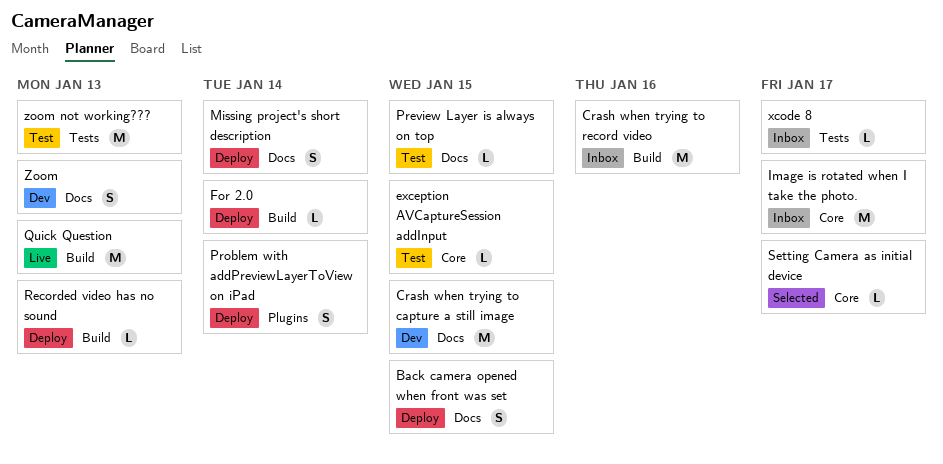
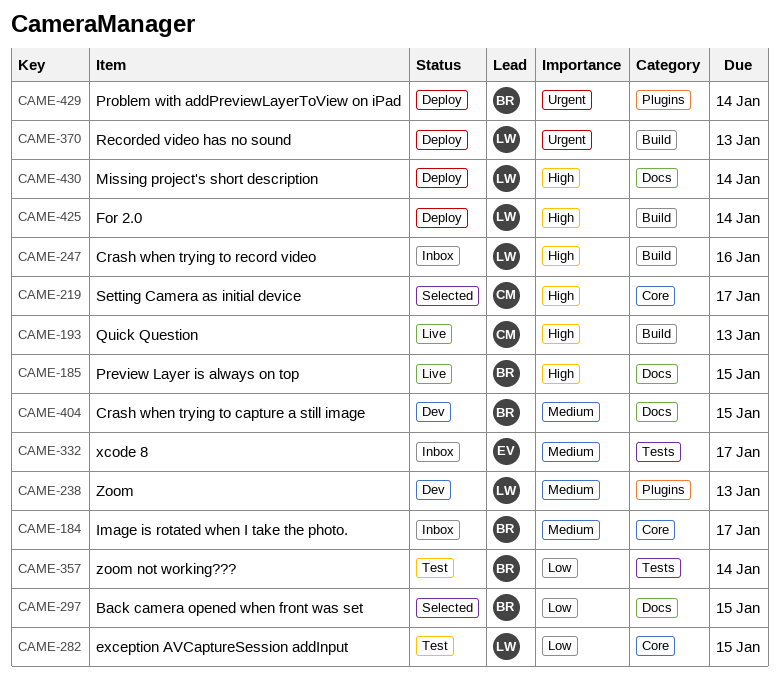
Back camera opened when front was set, status: Deploy -> Selected
Preview Layer is always on top, status: Test -> Live
Zoom, label: Docs -> Plugins
zoom not working???, due: Jan 13 -> Jan 14

